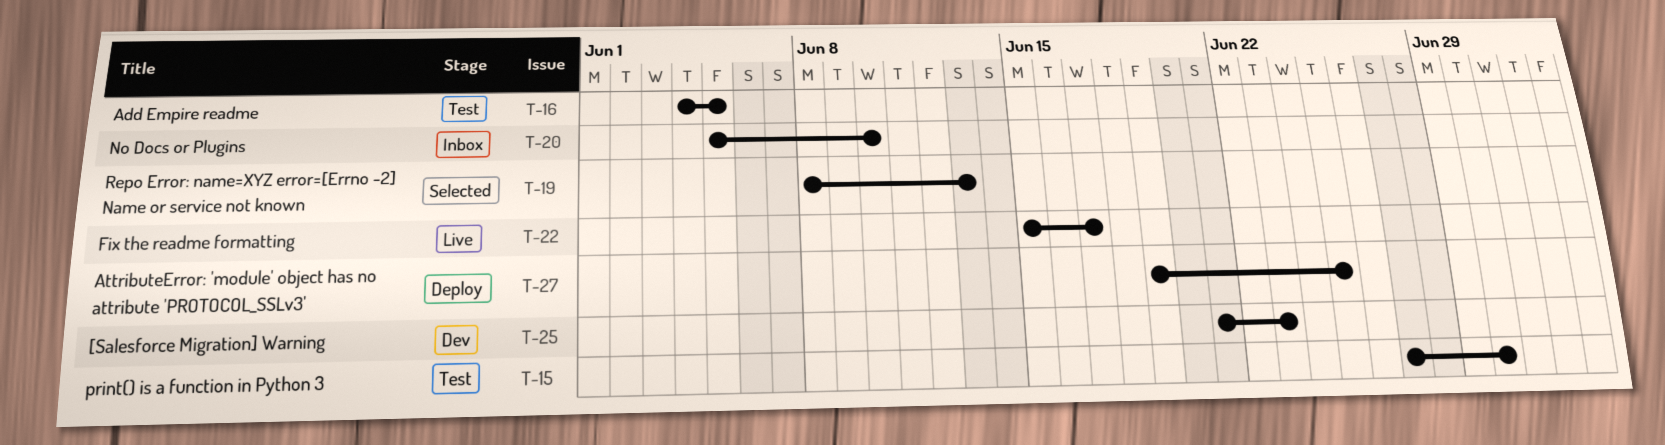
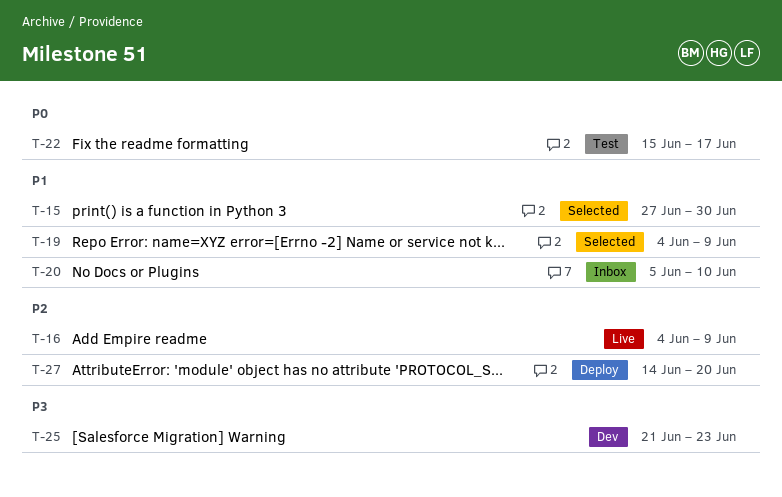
T-15, status: Test -> Selected
T-16, status: Test -> Live
T-16, due: Jun 5 -> Jun 9
T-19, start: Jun 8 -> Jun 4
T-19, due: Jun 13 -> Jun 9
T-22, status: Live -> Test
T-27, start: Jun 19 -> Jun 14
T-27, due: Jun 25 -> Jun 20

